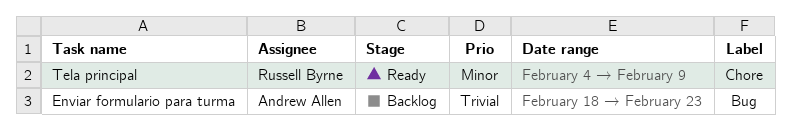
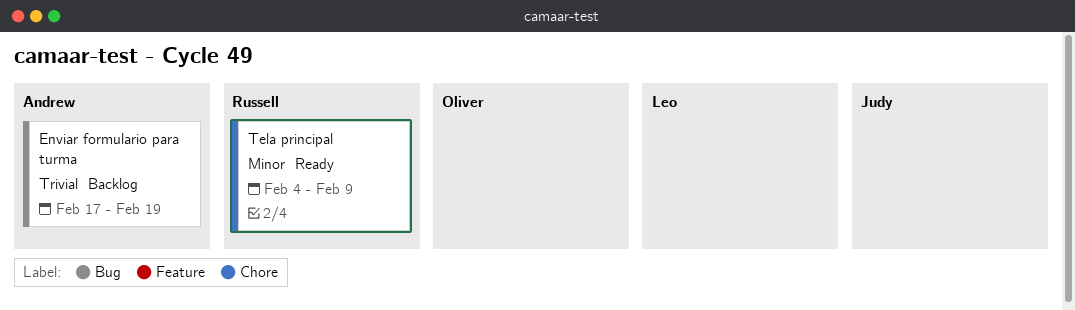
Enviar formulario para turma, start: Feb 18 -> Feb 17
Enviar formulario para turma, due: Feb 23 -> Feb 19

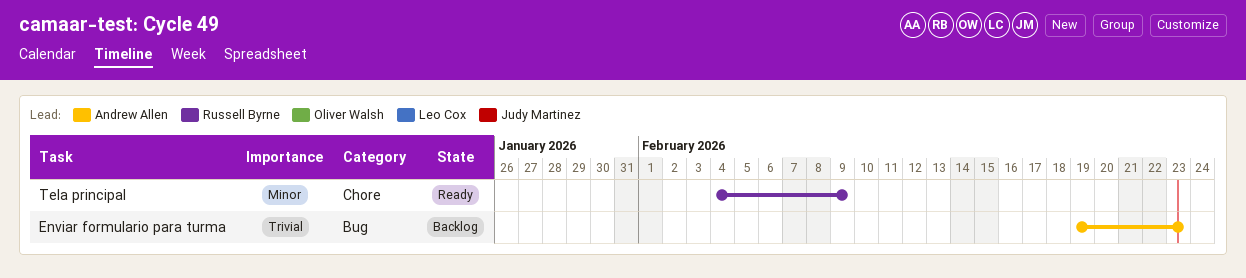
Enviar formulario para turma, start: Feb 17 -> Feb 19
Enviar formulario para turma, due: Feb 19 -> Feb 23

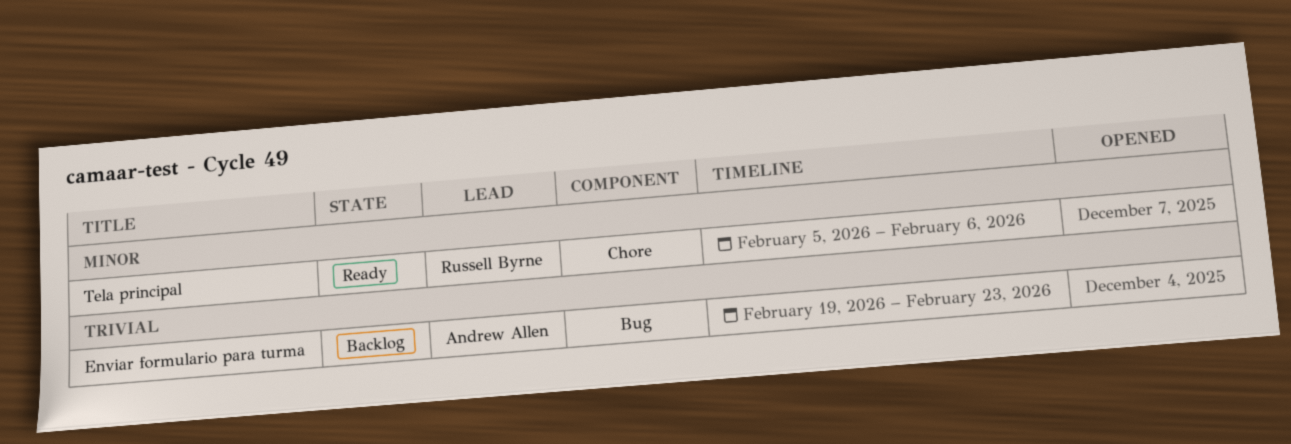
Tela principal, start: Feb 4 -> Feb 5
Tela principal, due: Feb 9 -> Feb 6

